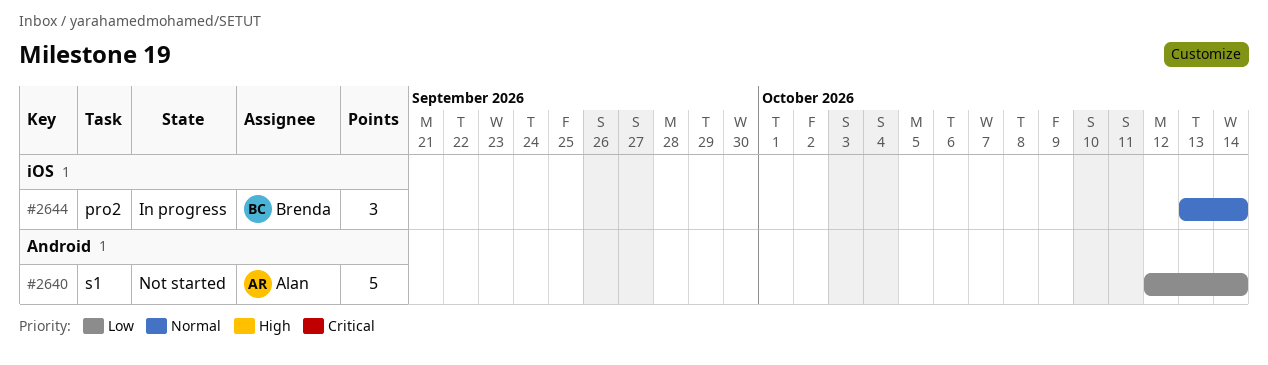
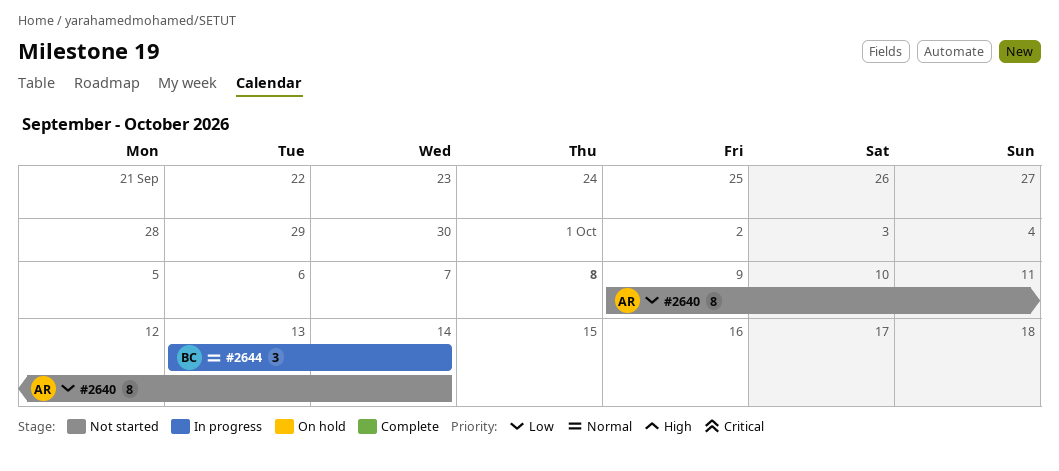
#2640, estimate: 5 -> 8
#2640, start: Oct 12 -> Oct 9

